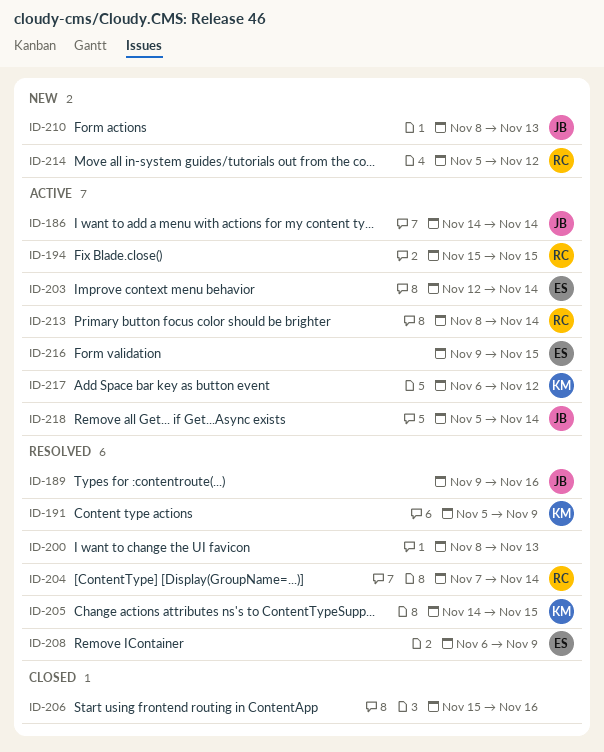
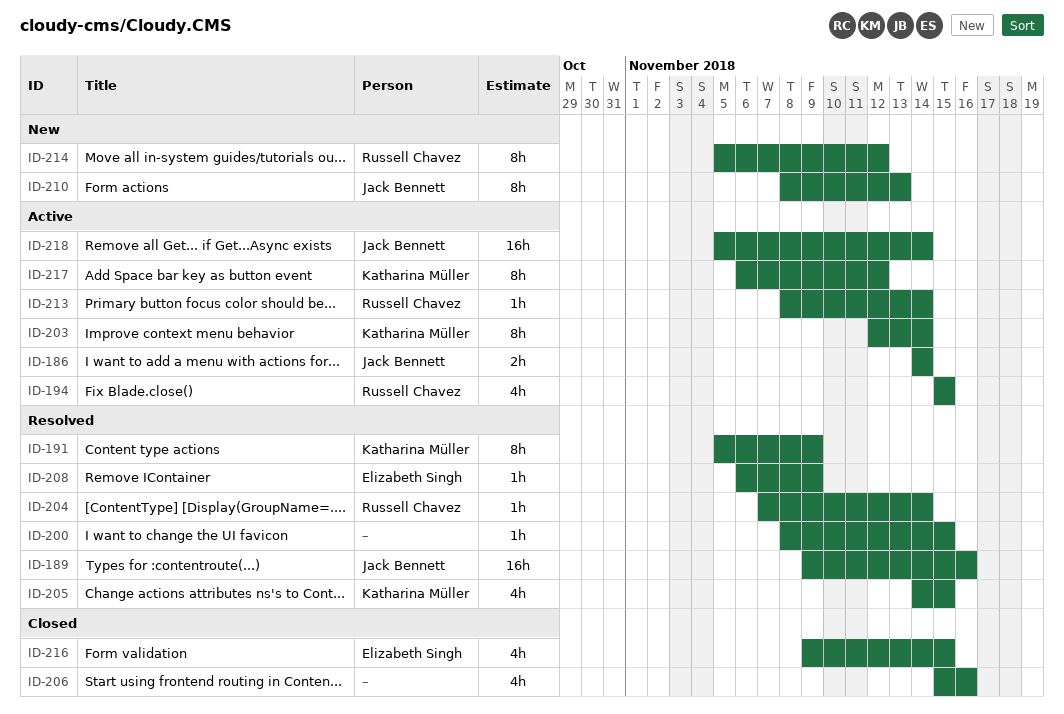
ID-200, due: Nov 13 -> Nov 15
ID-203, owner: Elizabeth Singh -> Katharina Müller
ID-216, status: Active -> Closed

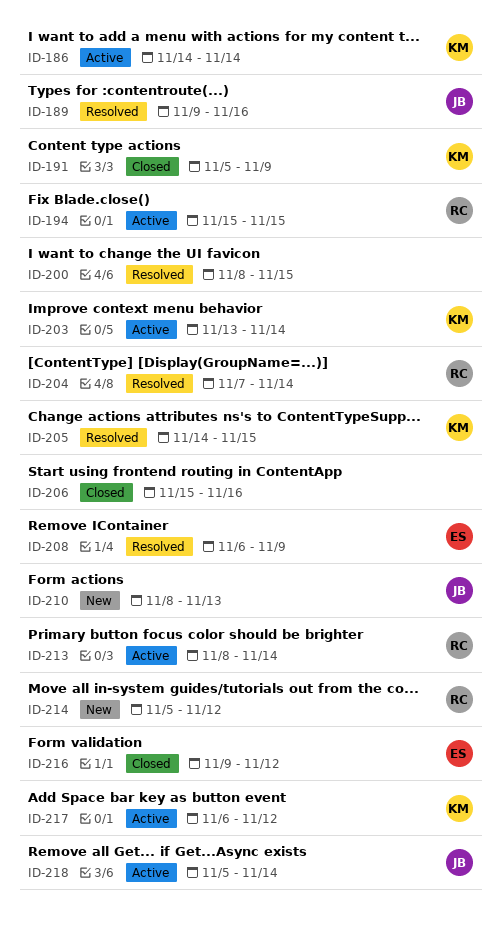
ID-186, owner: Jack Bennett -> Katharina Müller
ID-191, status: Resolved -> Closed
ID-203, start: Nov 12 -> Nov 13
ID-216, due: Nov 15 -> Nov 12

